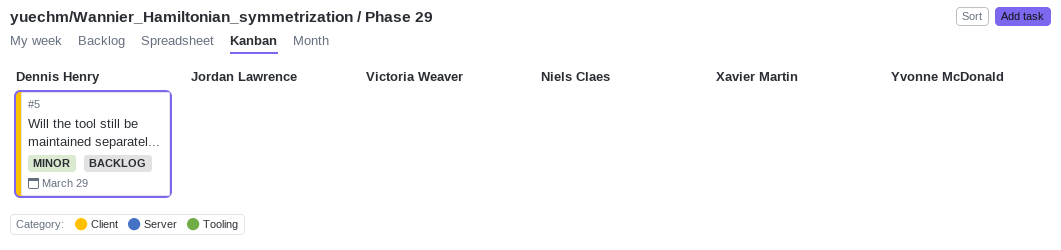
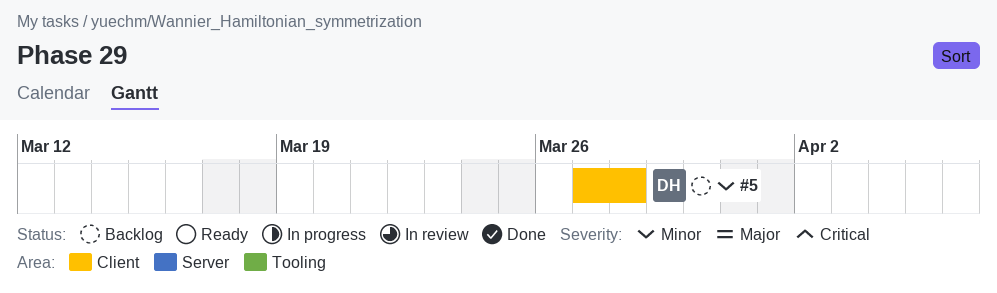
#5, due: Mar 29 -> Mar 28

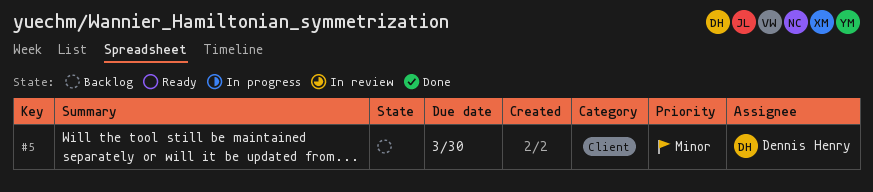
#5, due: Mar 28 -> Mar 30

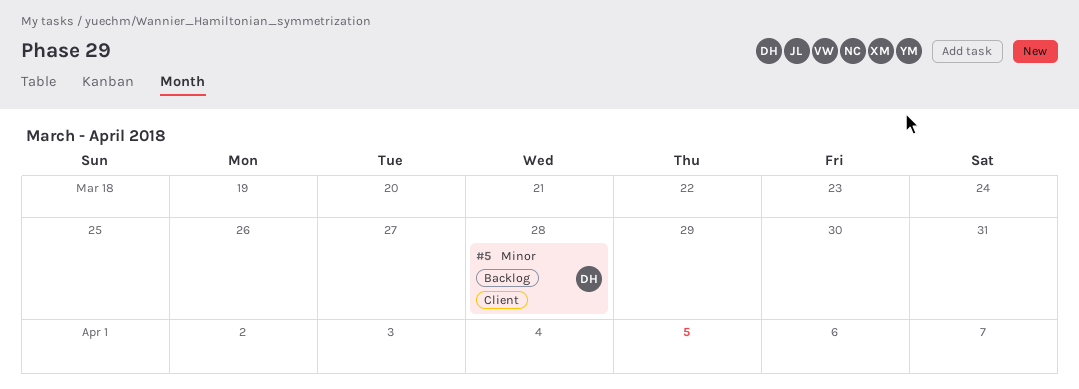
#5, due: Mar 30 -> Mar 28

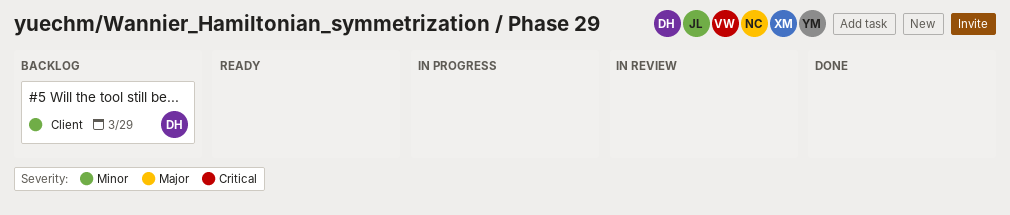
#5, due: Mar 28 -> Mar 29

